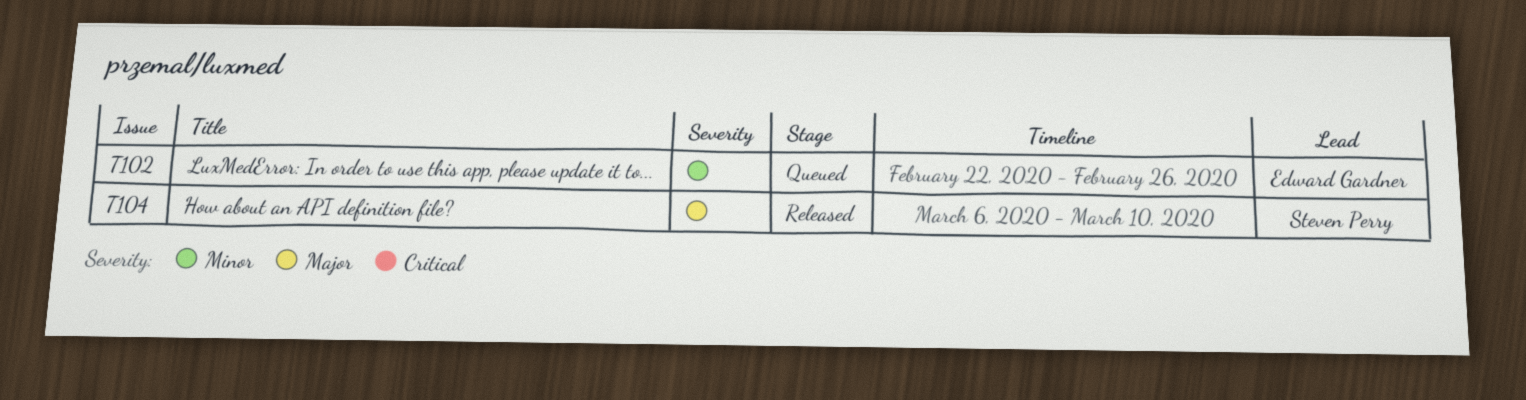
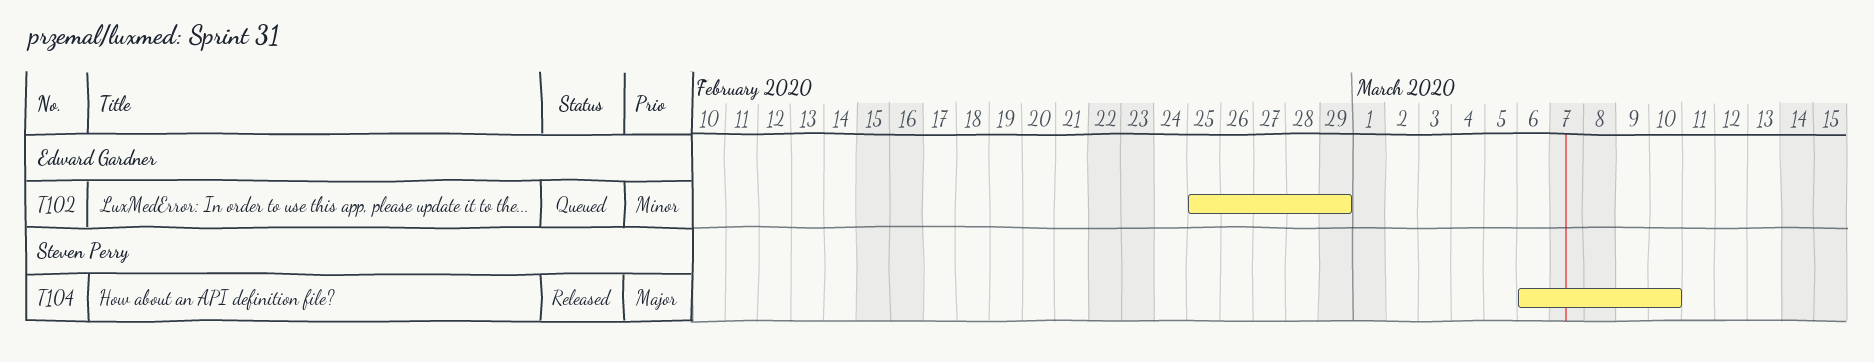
T102, start: Feb 22 -> Feb 25
T102, due: Feb 26 -> Feb 29

